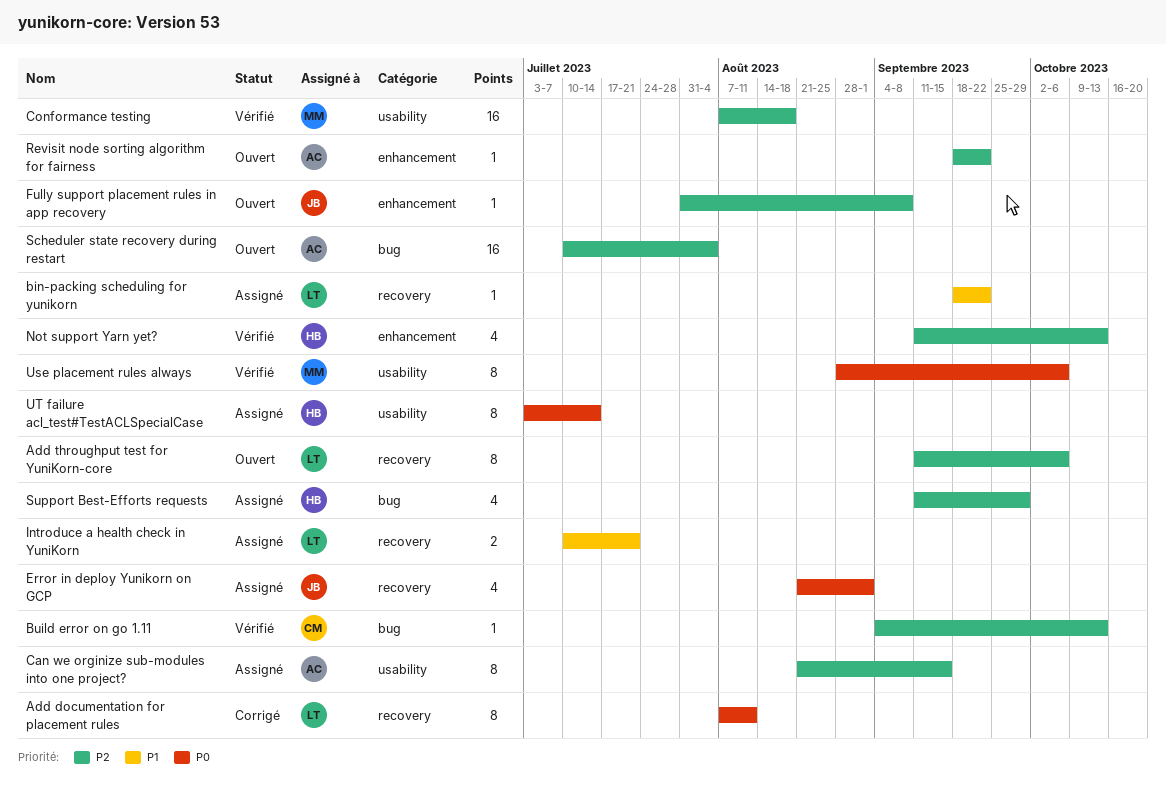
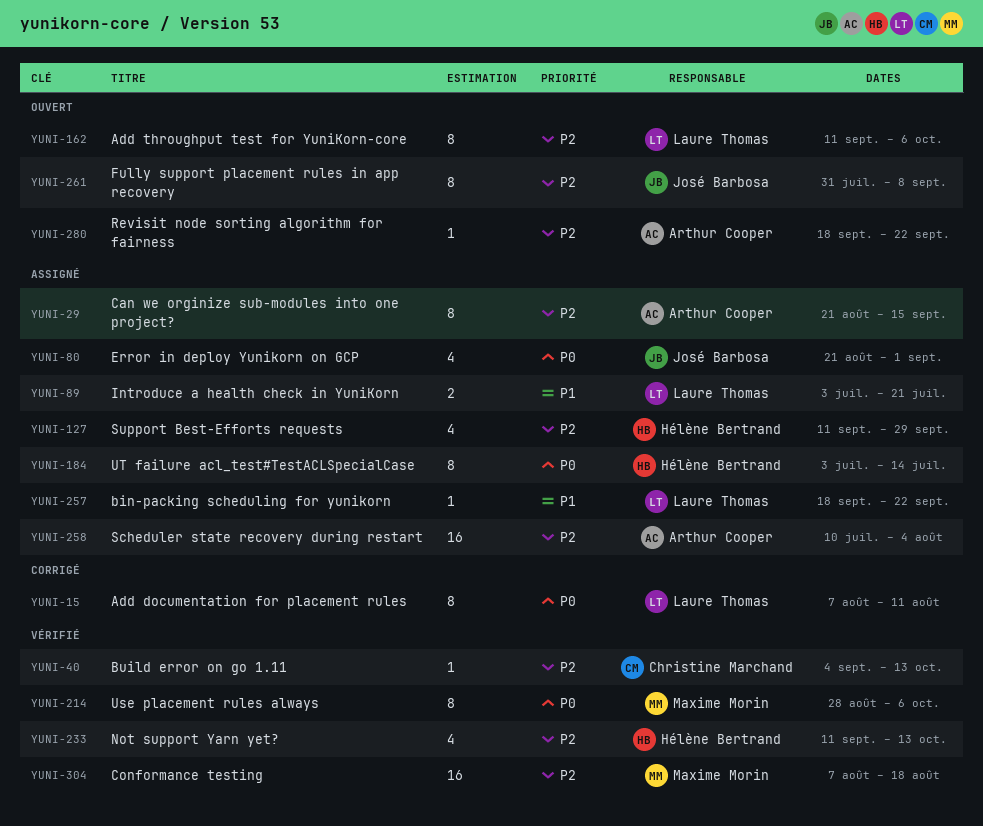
Fully support placement rules in app recovery, estimate: 1 -> 8
Introduce a health check in YuniKorn, start: Jul 10 -> Jul 3
Scheduler state recovery during restart, status: Ouvert -> Assigné

